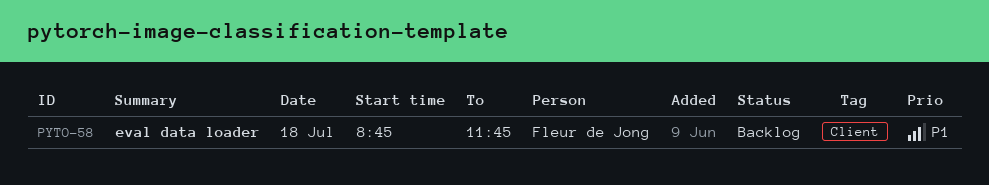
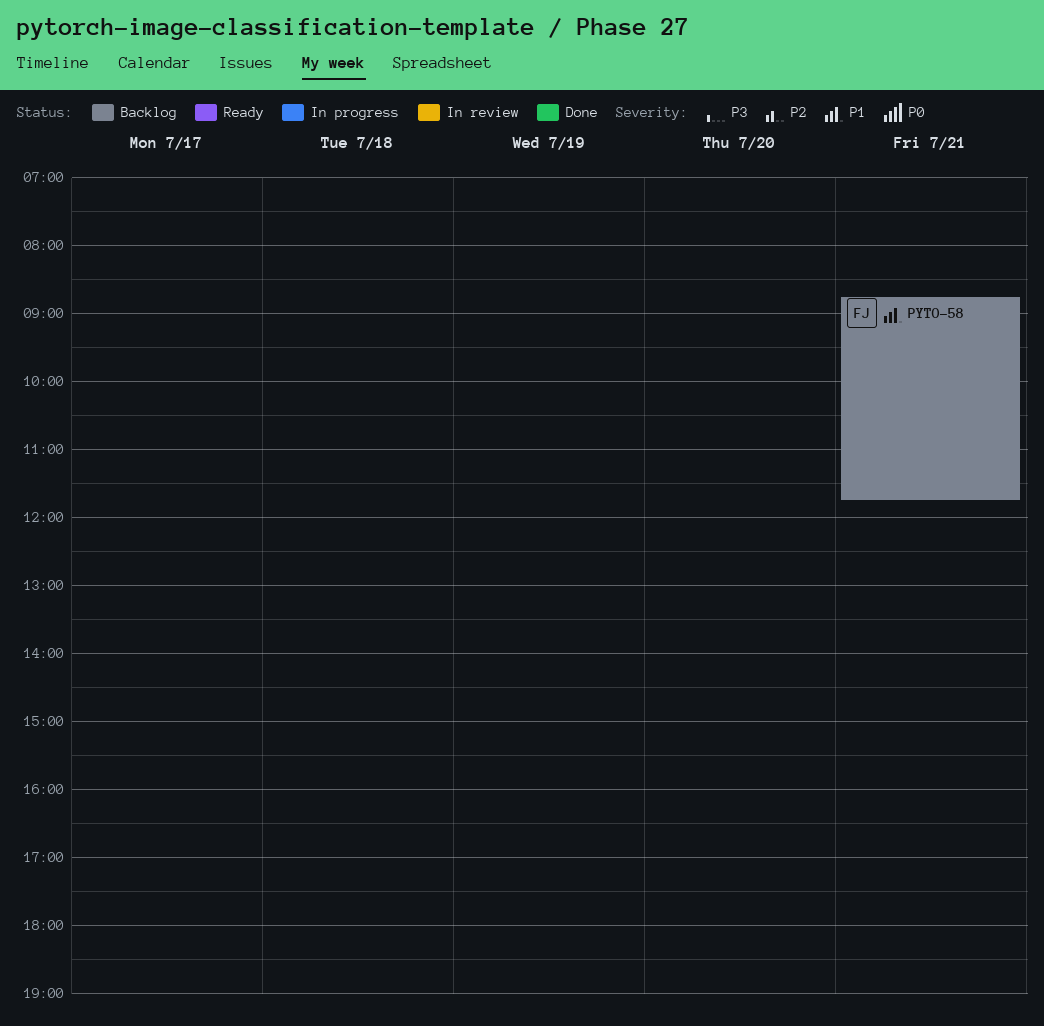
PYTO-58, day: Jul 18 -> Jul 21

